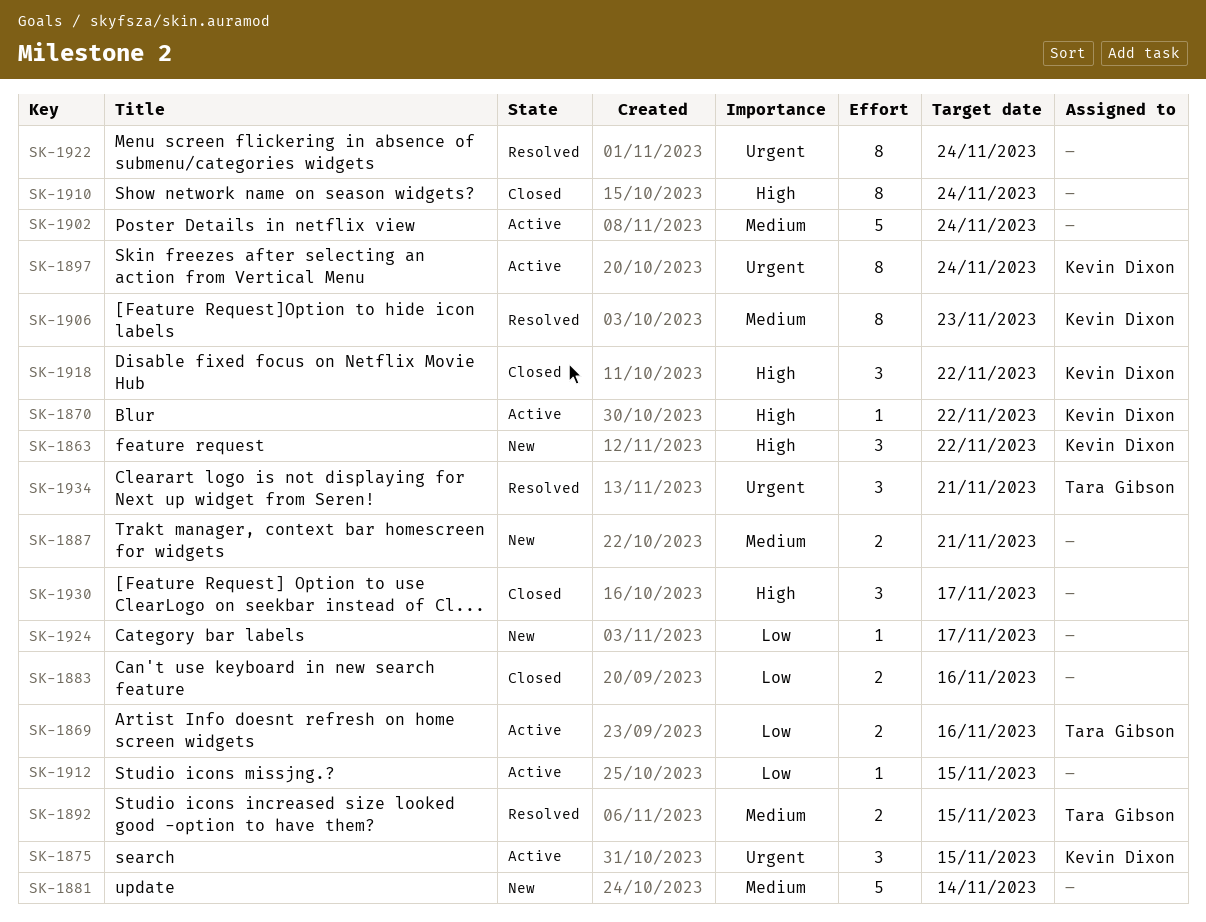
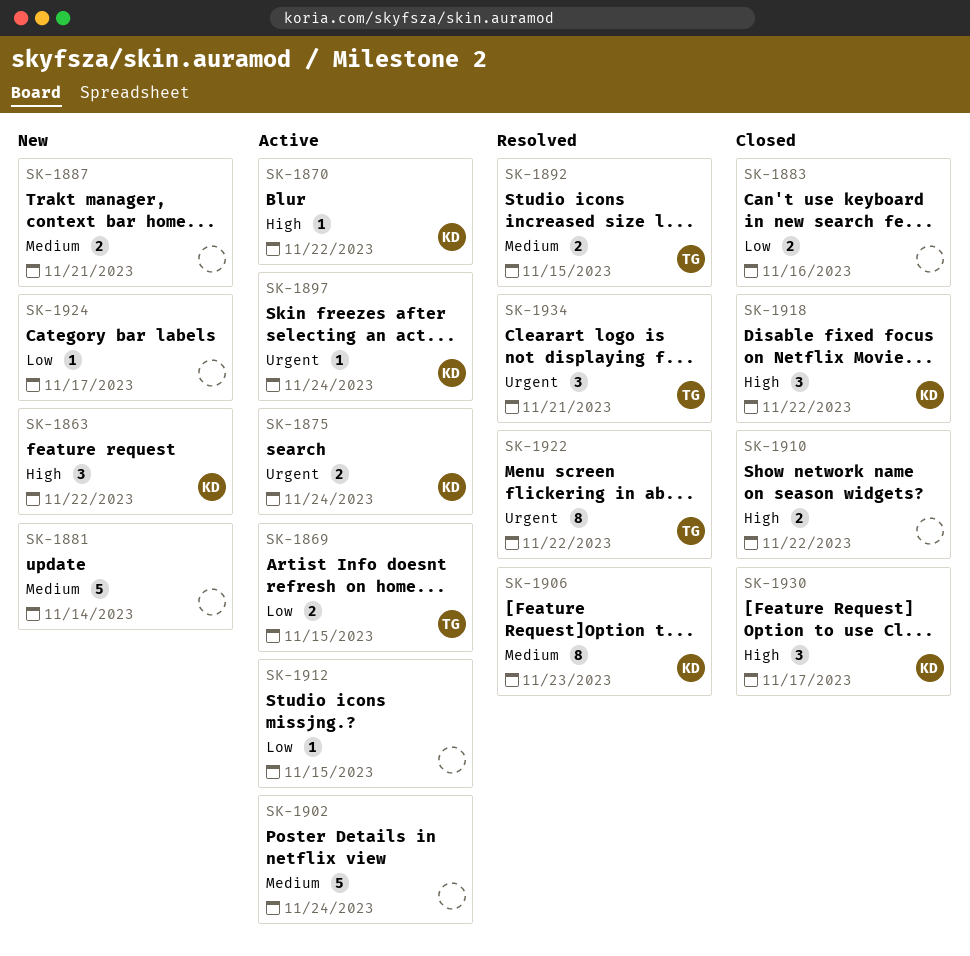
SK-1869, due: Nov 16 -> Nov 15
SK-1875, estimate: 3 -> 2
SK-1875, due: Nov 15 -> Nov 24
SK-1897, estimate: 8 -> 1
SK-1910, estimate: 8 -> 2
SK-1910, due: Nov 24 -> Nov 22
SK-1922, owner: none -> Tara Gibson
SK-1922, due: Nov 24 -> Nov 22
SK-1930, owner: none -> Kevin Dixon

